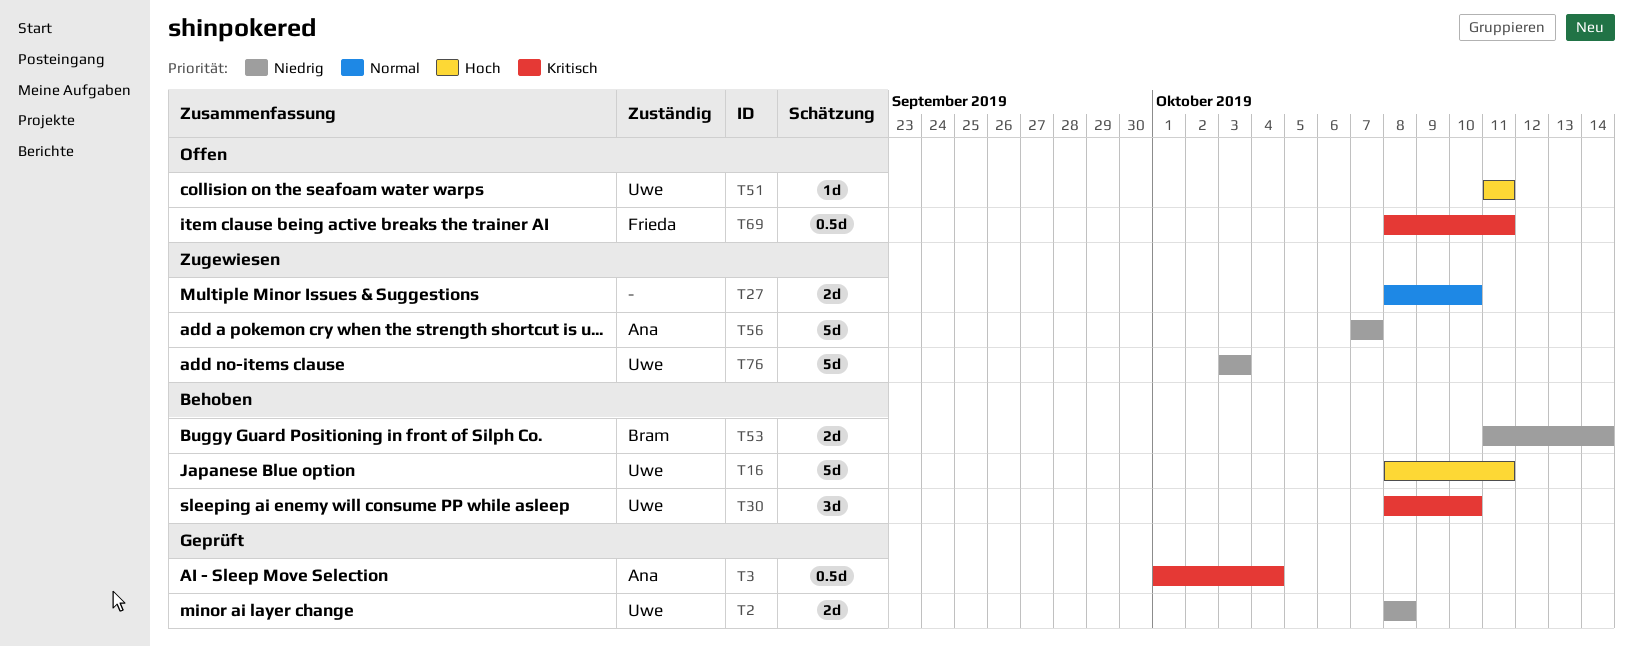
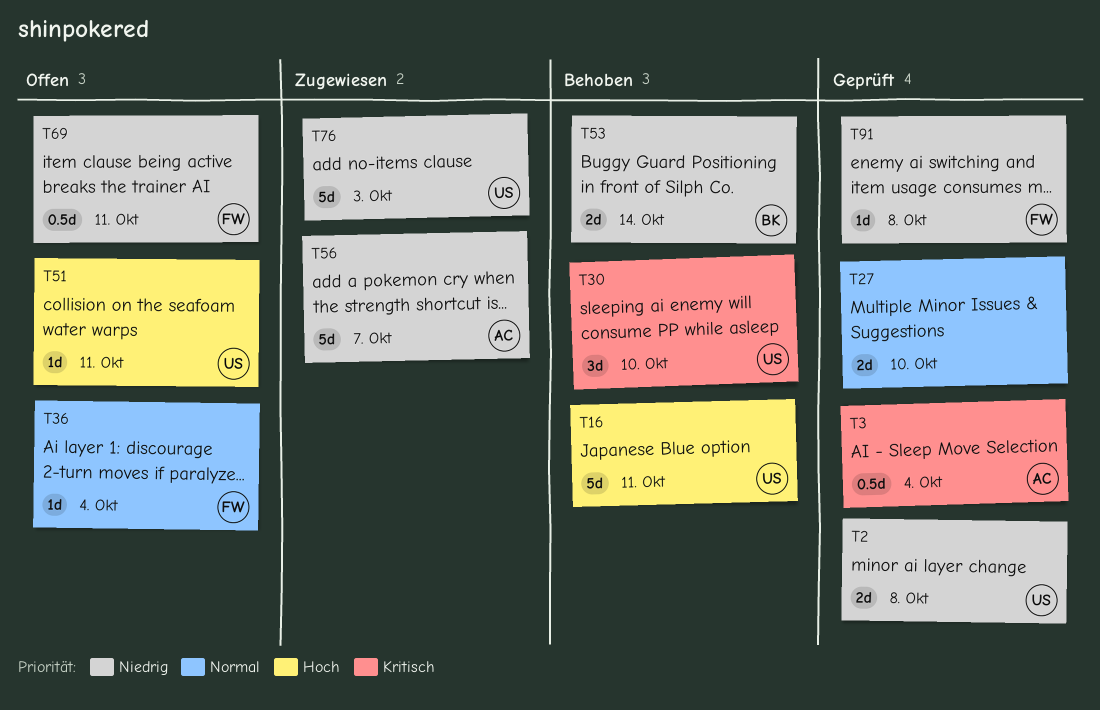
T27, status: Zugewiesen -> Geprüft
T36: none -> present
T69, priority: Kritisch -> Niedrig
T91: none -> present

